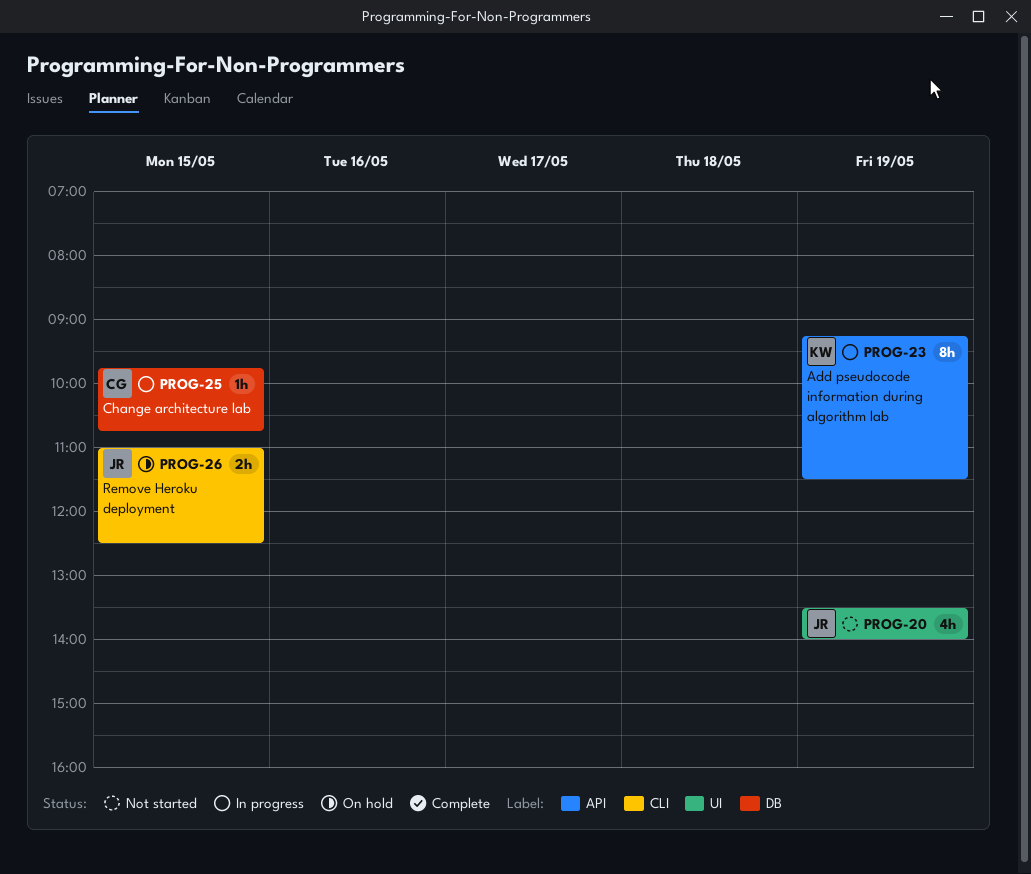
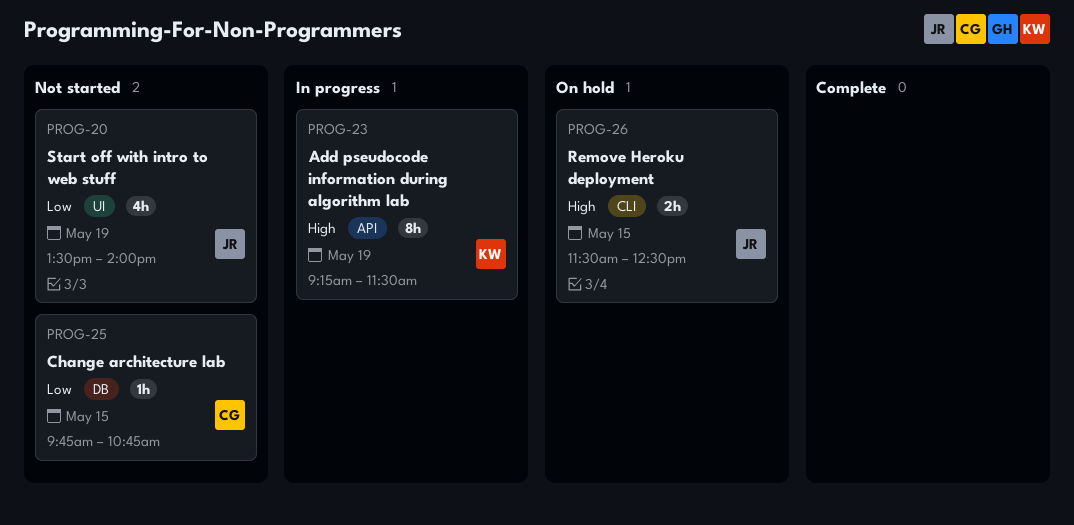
PROG-25, status: In progress -> Not started
PROG-26, begins: 11:00 -> 11:30

